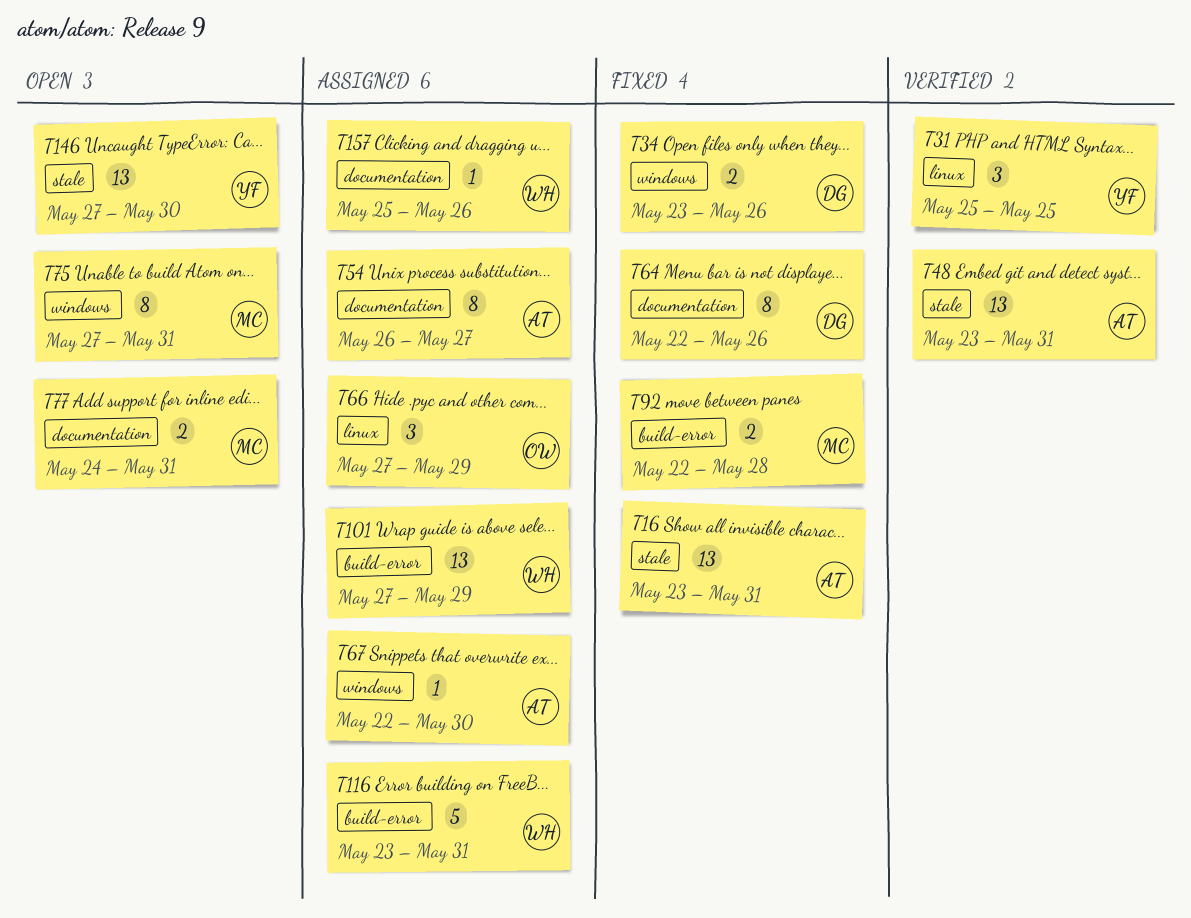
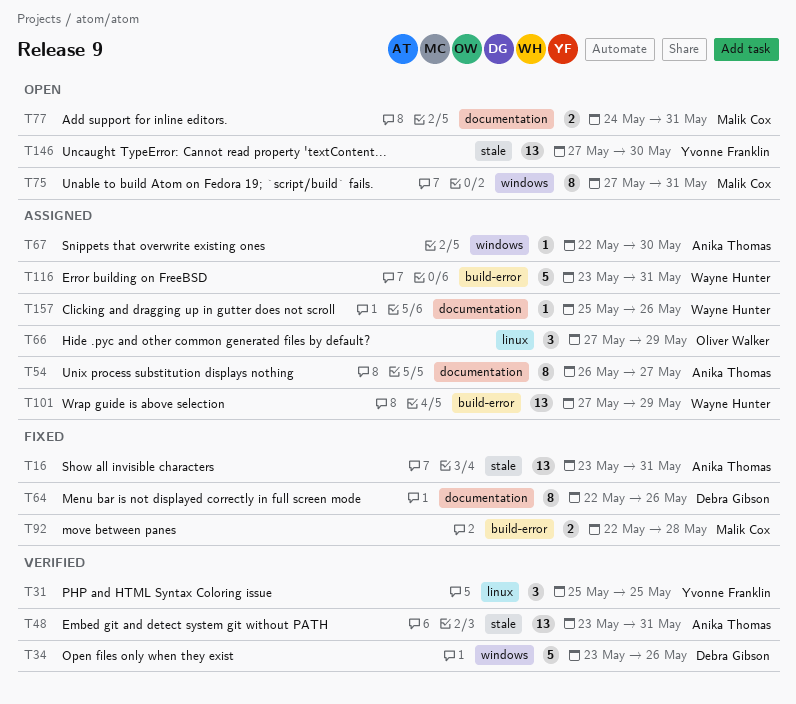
T34, status: Fixed -> Verified
T34, estimate: 2 -> 5

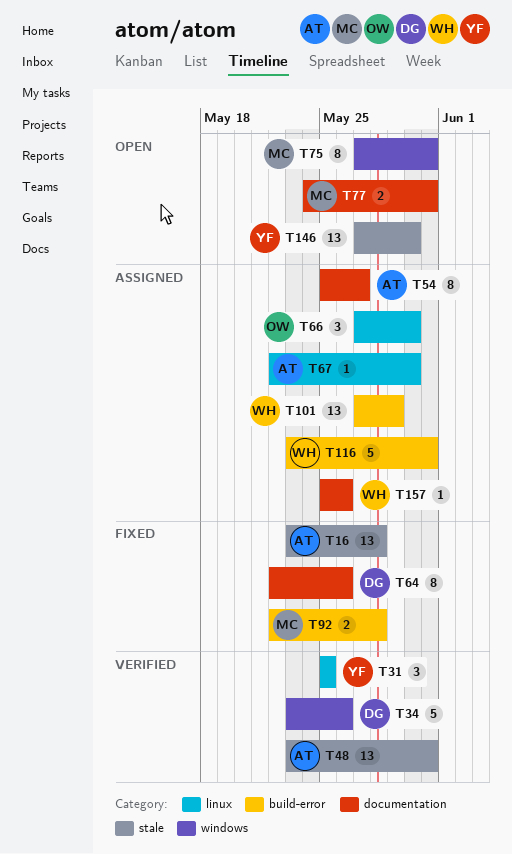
T16, due: May 31 -> May 28
T54, start: May 26 -> May 25
T66, due: May 29 -> May 30
T67, label: windows -> linux

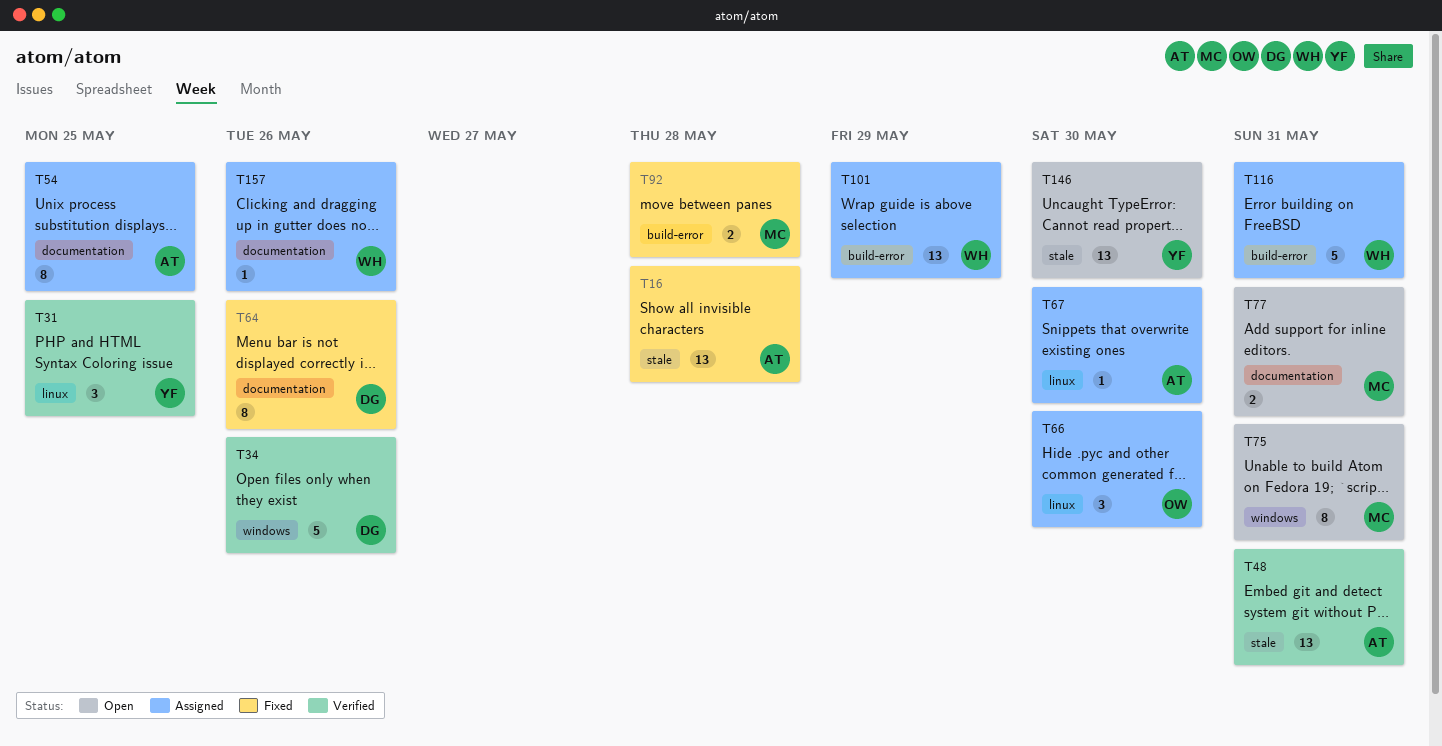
T54, due: May 27 -> May 25

